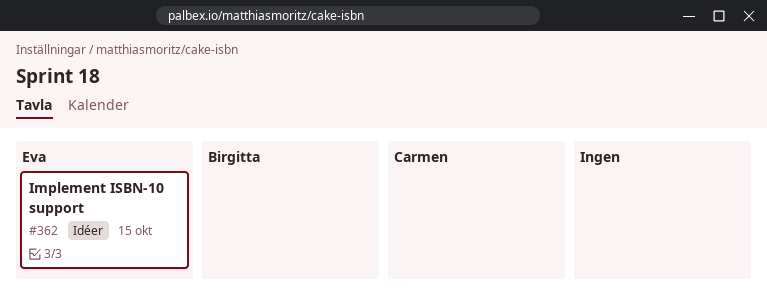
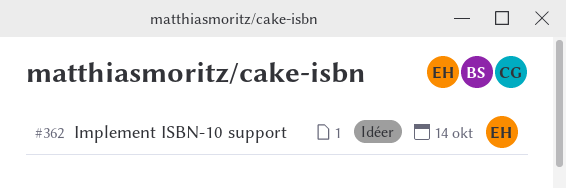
#362, due: Oct 15 -> Oct 14

